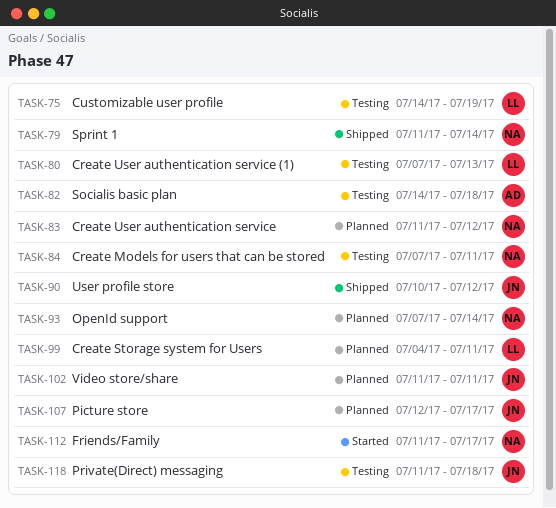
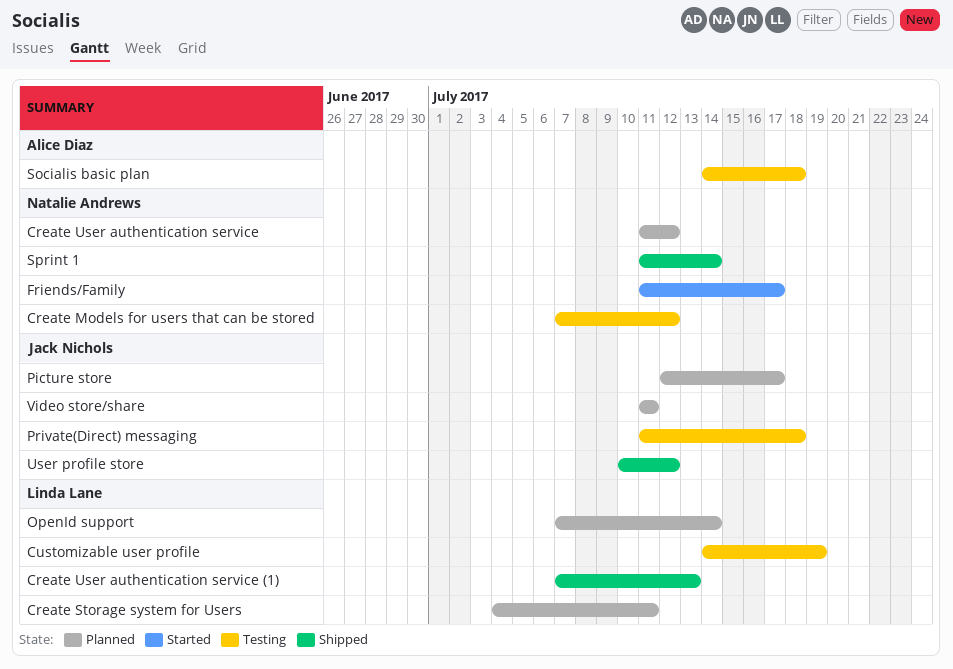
Create Models for users that can be stored, due: Jul 11 -> Jul 12
Create User authentication service (1), status: Testing -> Shipped
OpenId support, owner: Natalie Andrews -> Linda Lane

